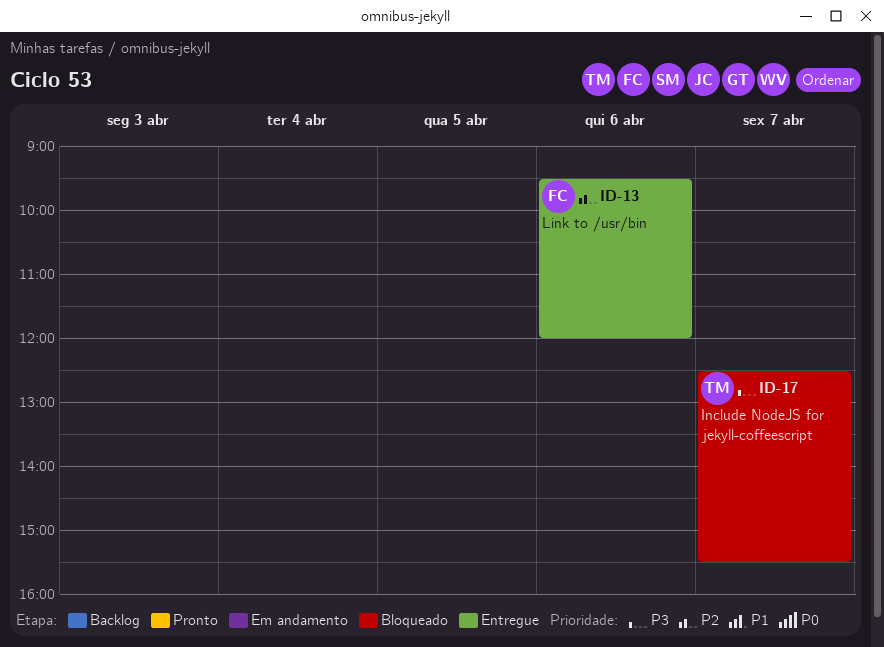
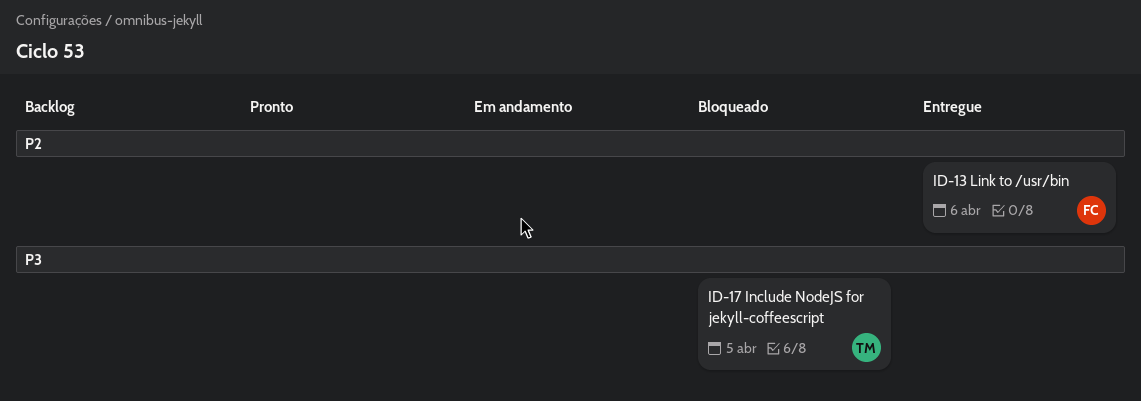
ID-17, day: Apr 7 -> Apr 5

